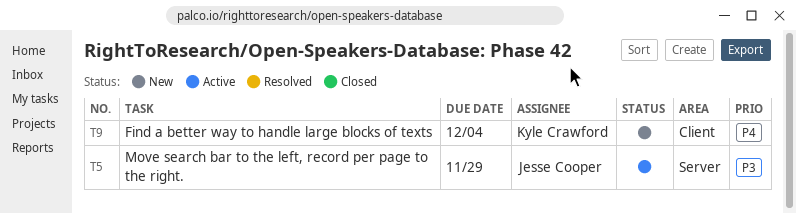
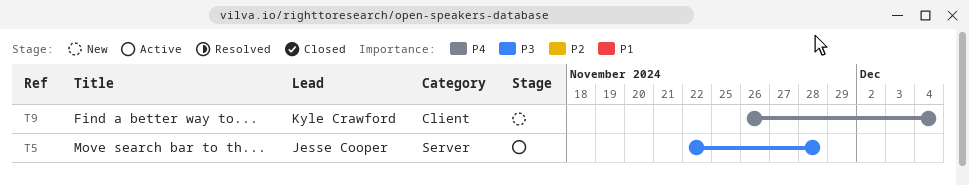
T5, due: Nov 29 -> Nov 28

